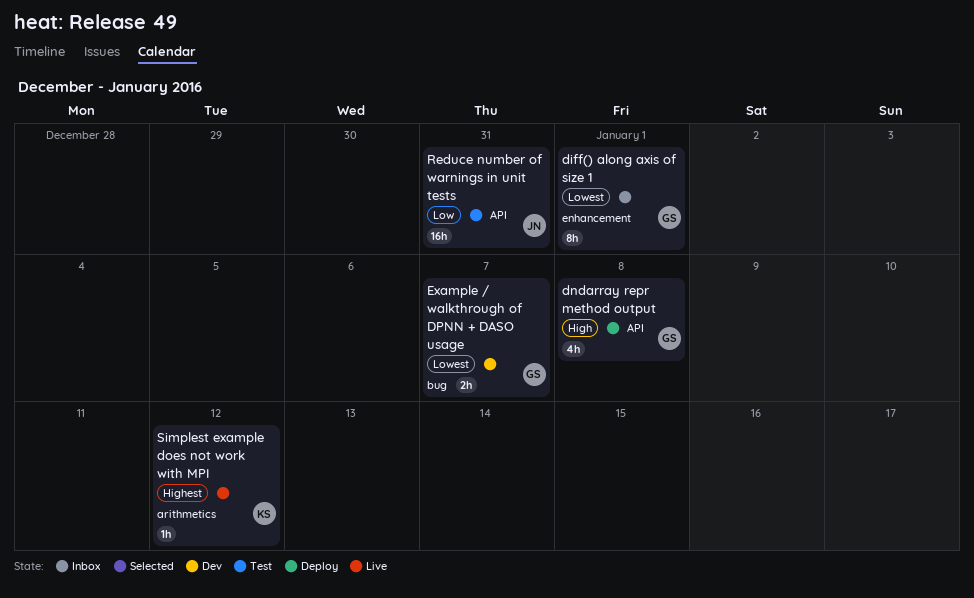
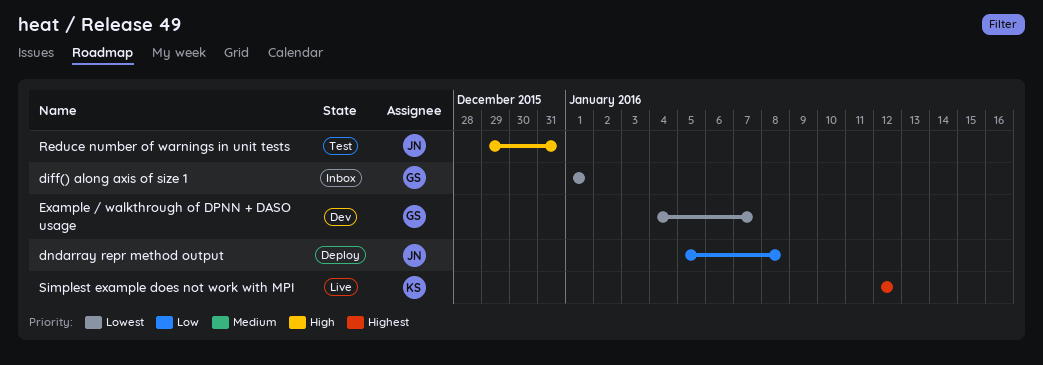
dndarray repr method output, owner: GS -> JN
dndarray repr method output, priority: High -> Low
Reduce number of warnings in unit tests, priority: Low -> High

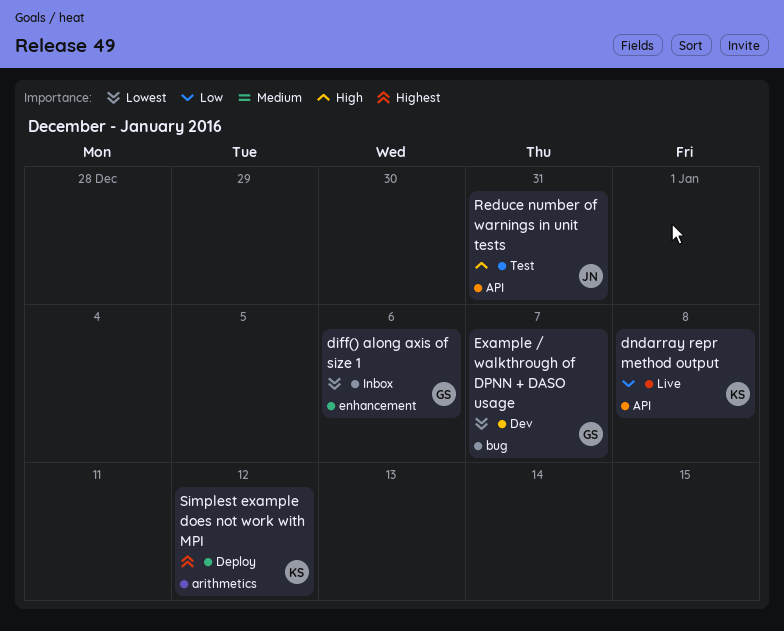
diff() along axis of size 1, due: Jan 1 -> Jan 6
dndarray repr method output, status: Deploy -> Live
dndarray repr method output, owner: JN -> KS
Simplest example does not work with MPI, status: Live -> Deploy

